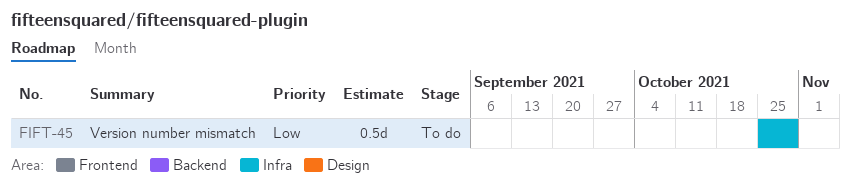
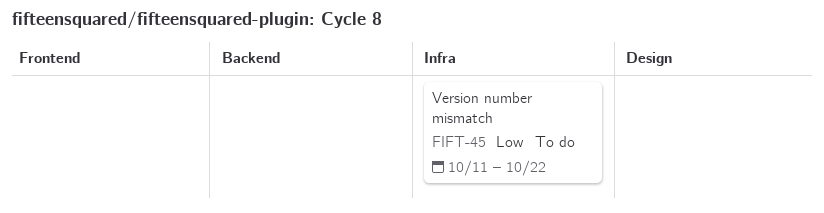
FIFT-45, start: Oct 25 -> Oct 11
FIFT-45, due: Oct 29 -> Oct 22

